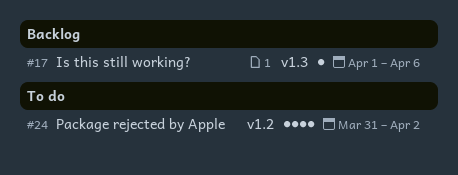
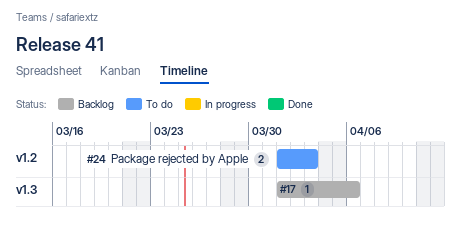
#24, estimate: 4 -> 2
#24, start: Mar 31 -> Apr 1
#24, due: Apr 2 -> Apr 3

